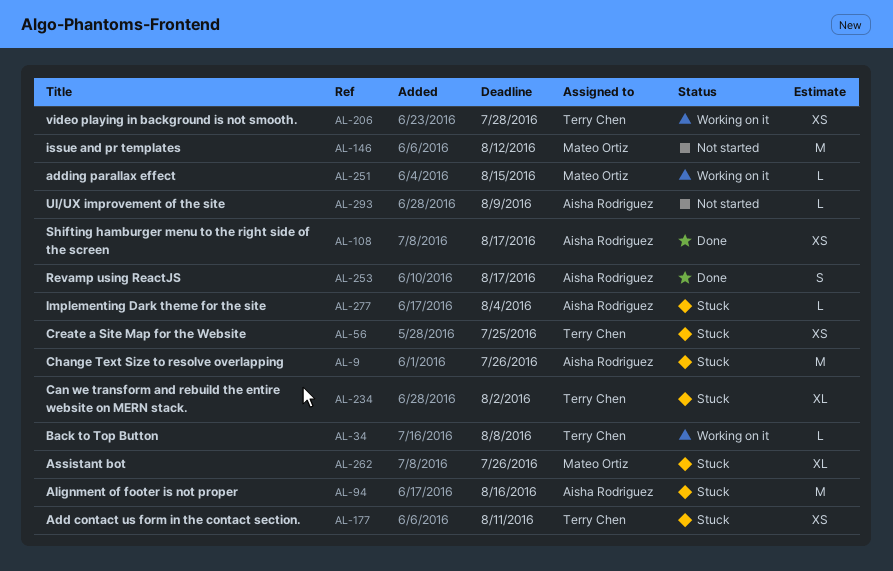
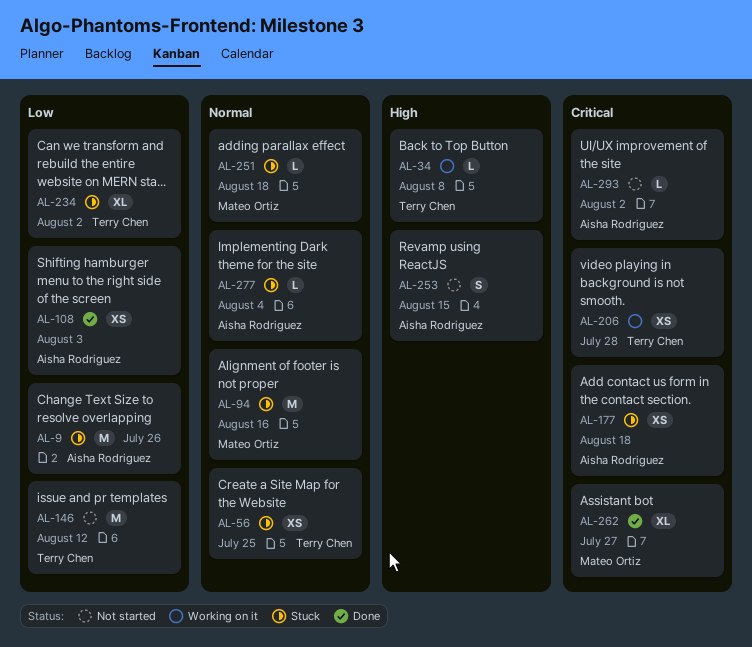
AL-94, owner: Aisha Rodriguez -> Mateo Ortiz
AL-108, due: Aug 17 -> Aug 3
AL-146, owner: Mateo Ortiz -> Terry Chen
AL-177, owner: Terry Chen -> Aisha Rodriguez
AL-177, due: Aug 11 -> Aug 18
AL-251, status: Working on it -> Stuck
AL-251, due: Aug 15 -> Aug 18
AL-253, status: Done -> Not started
AL-253, due: Aug 17 -> Aug 15
AL-262, status: Stuck -> Done
AL-262, due: Jul 26 -> Jul 27
AL-293, due: Aug 9 -> Aug 2

